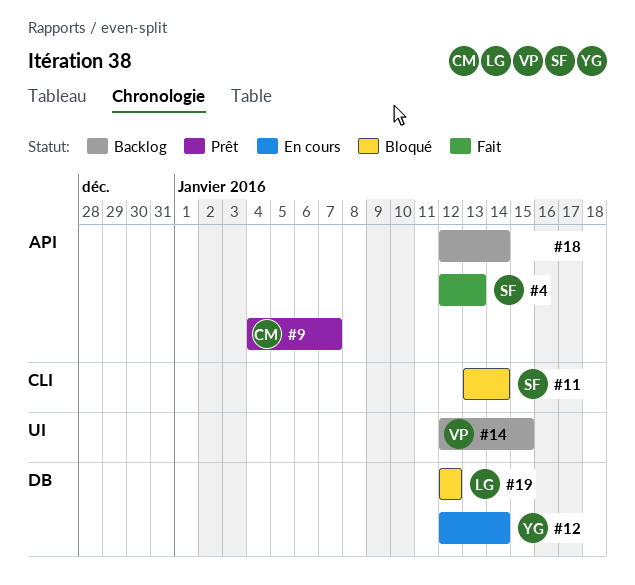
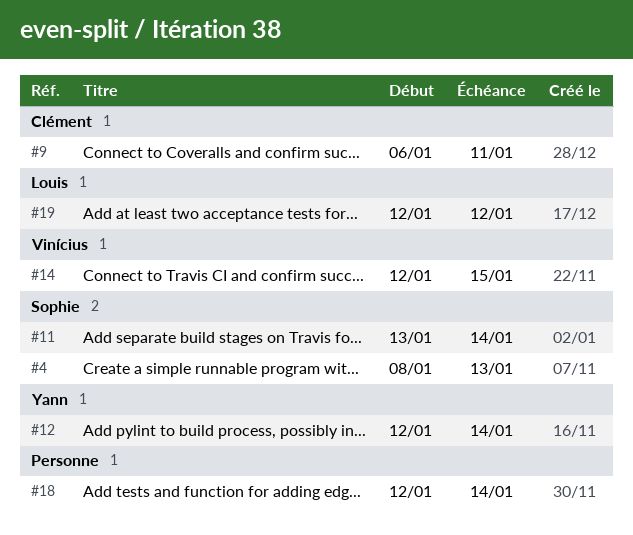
#4, start: Jan 12 -> Jan 8
#9, start: Jan 4 -> Jan 6
#9, due: Jan 7 -> Jan 11

